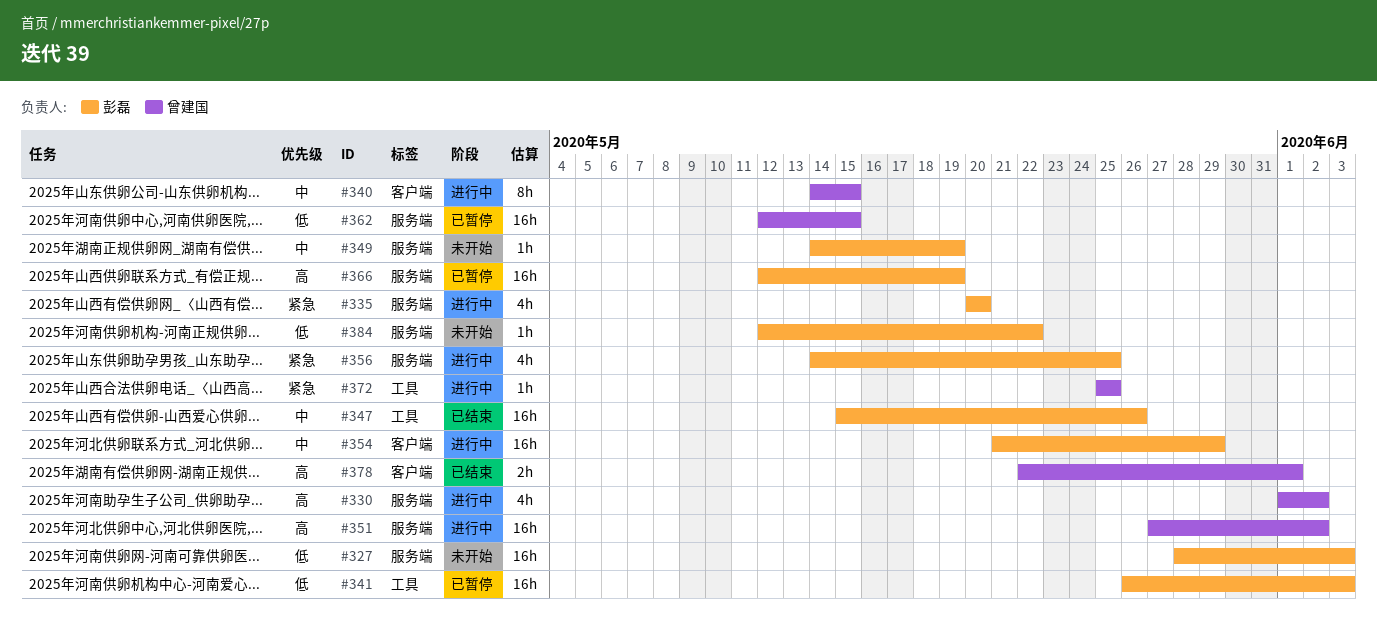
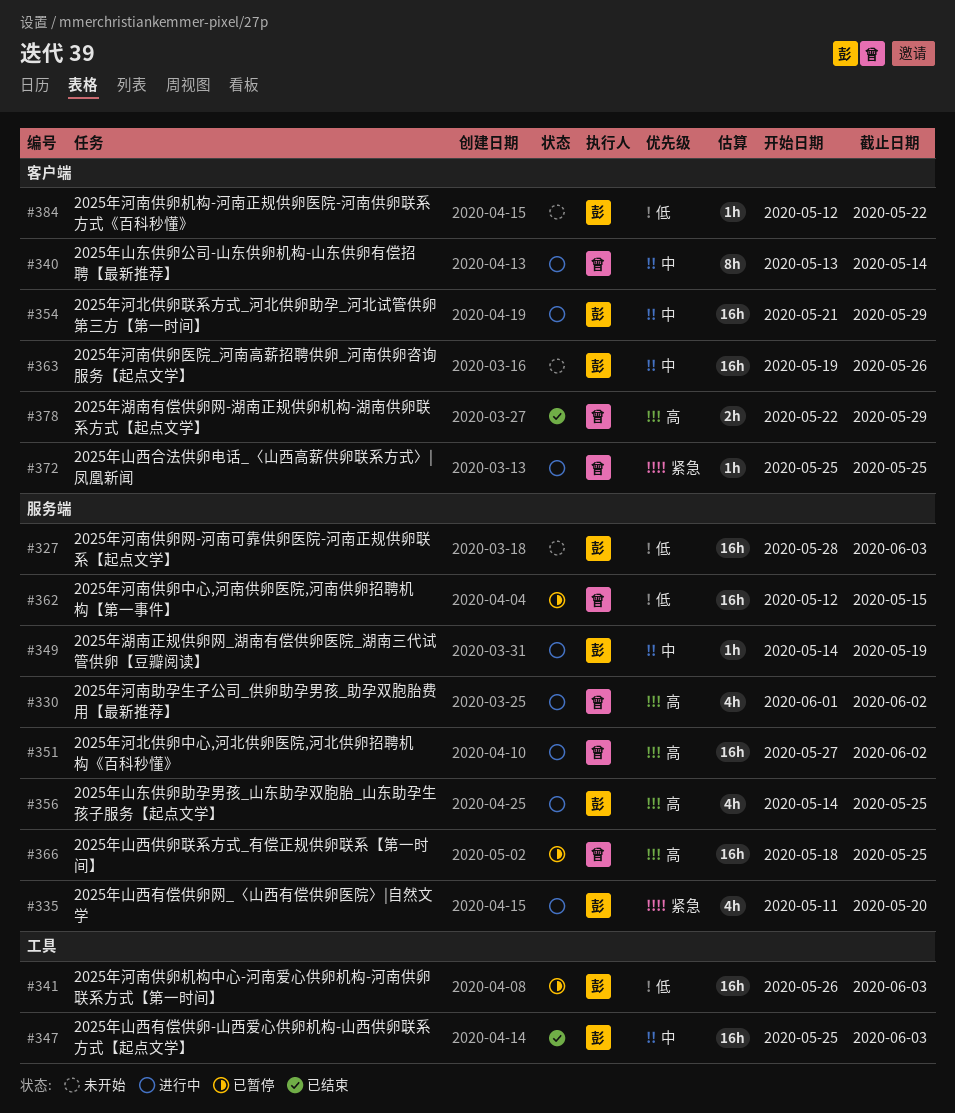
#335, start: May 20 -> May 11
#340, start: May 14 -> May 13
#340, due: May 15 -> May 14
#347, start: May 15 -> May 25
#347, due: May 26 -> Jun 3
#349, status: 未开始 -> 进行中
#356, priority: 紧急 -> 高
#363: none -> present
#366, owner: 彭磊 -> 曾建国
#366, start: May 12 -> May 18
#366, due: May 19 -> May 25
#372, label: 工具 -> 客户端
#378, due: Jun 1 -> May 29
#384, label: 服务端 -> 客户端

